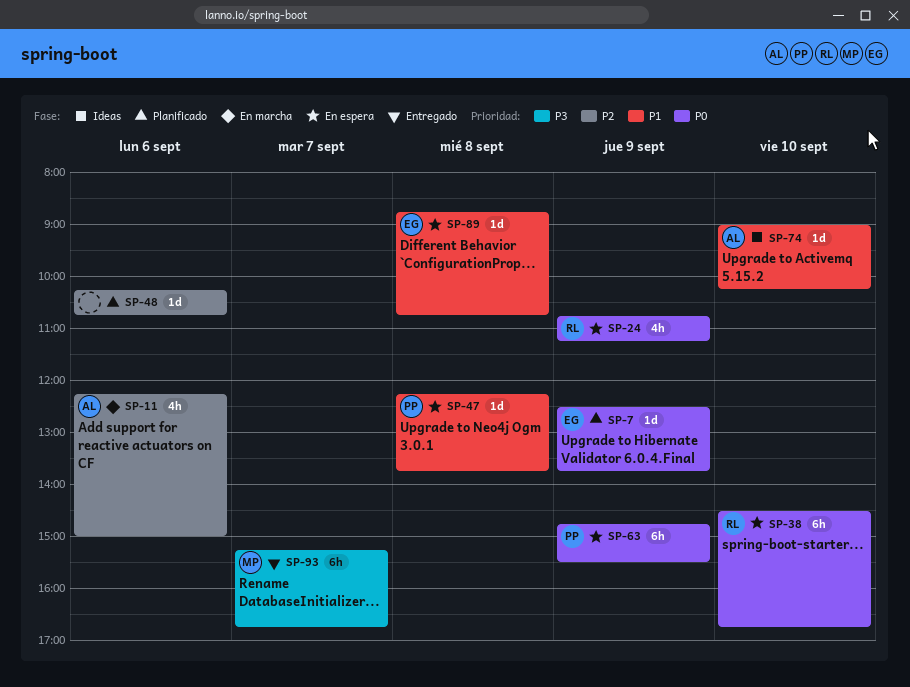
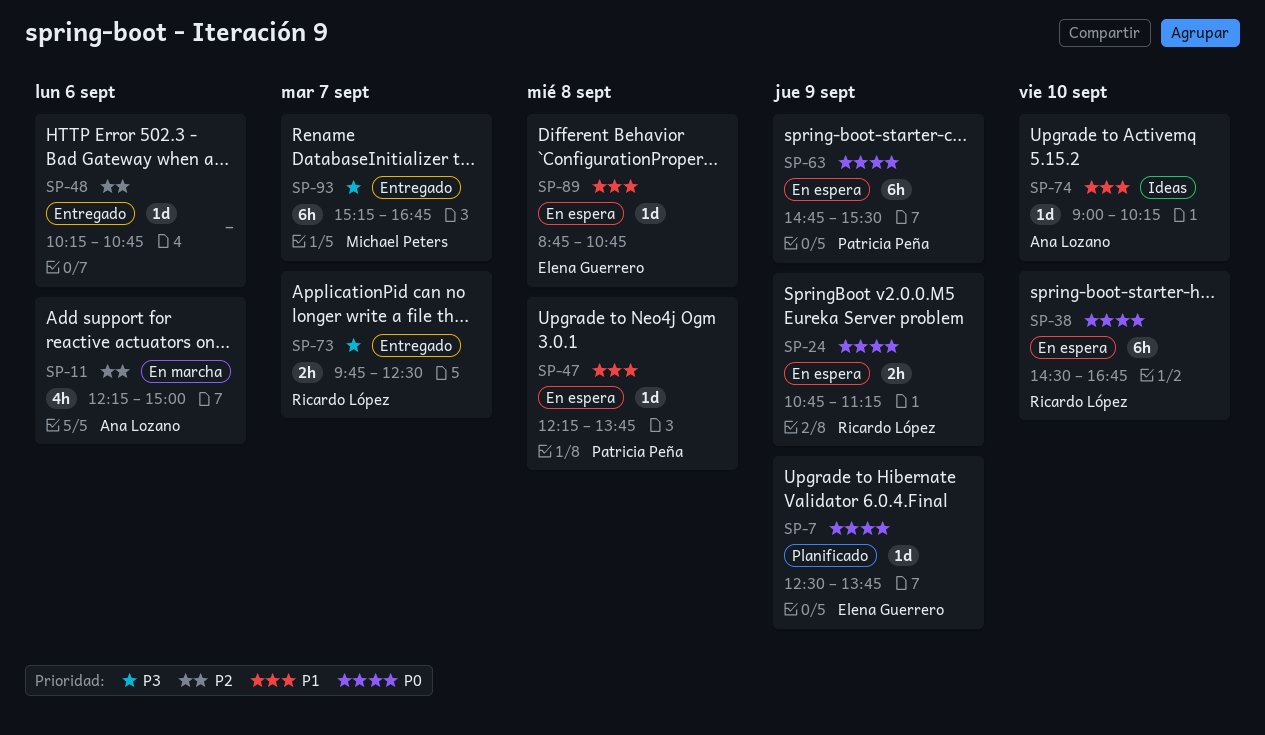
SP-24, estimate: 4h -> 2h
SP-48, status: Planificado -> Entregado
SP-73: none -> present

